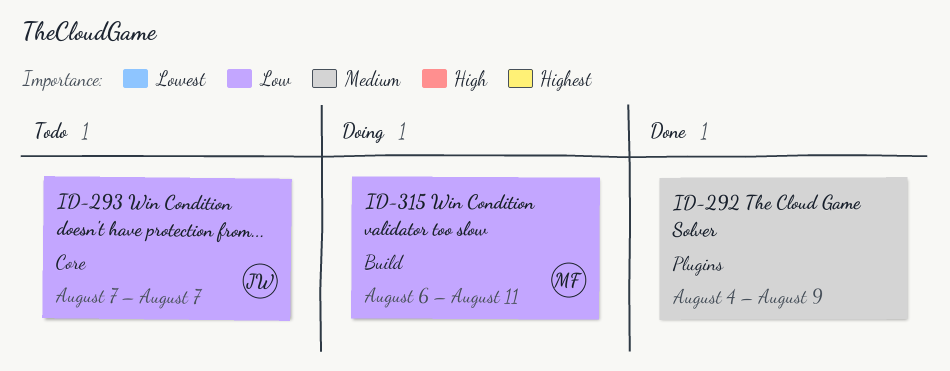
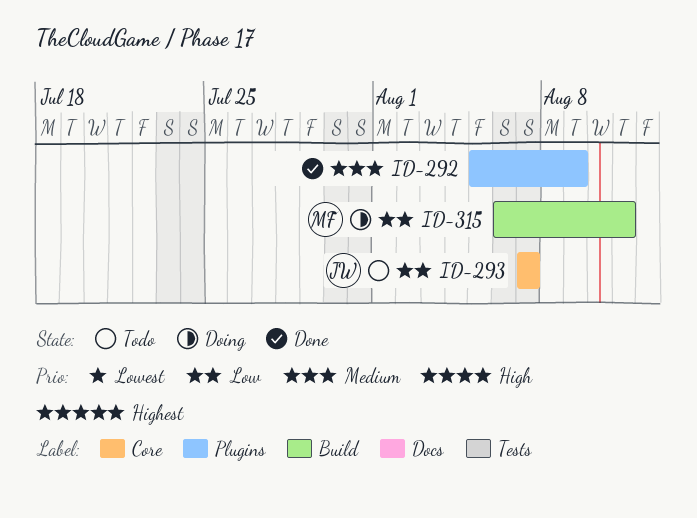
ID-292, start: Aug 4 -> Aug 5

